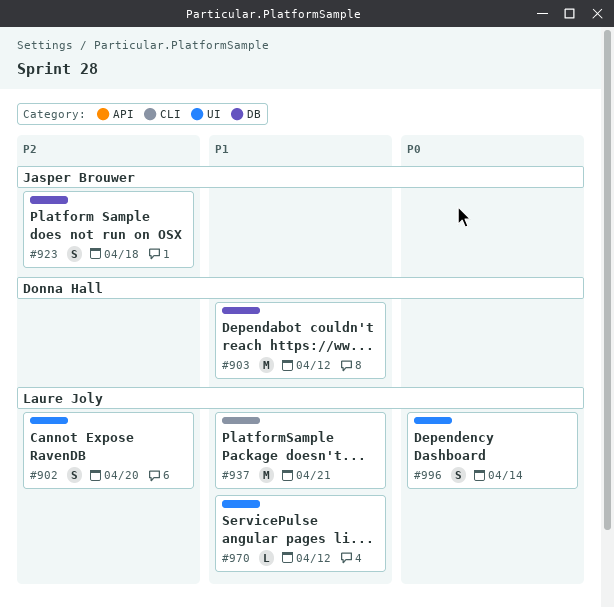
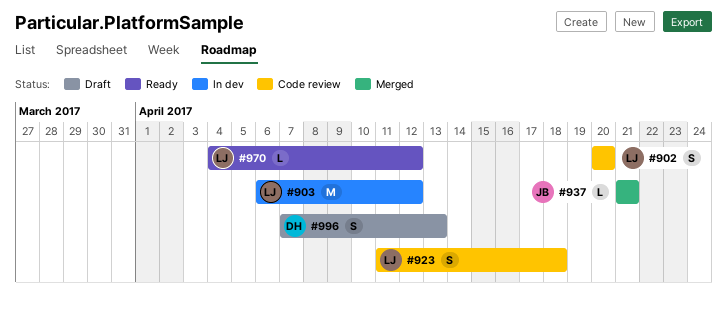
#903, owner: Donna Hall -> Laure Joly
#923, owner: Jasper Brouwer -> Laure Joly
#937, owner: Laure Joly -> Jasper Brouwer
#937, estimate: M -> L
#996, owner: Laure Joly -> Donna Hall
#996, due: Apr 14 -> Apr 13

